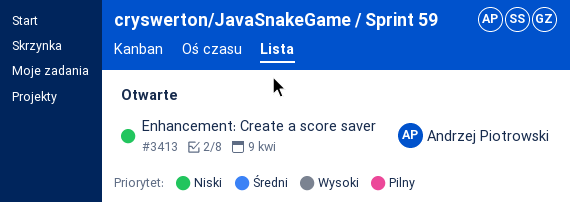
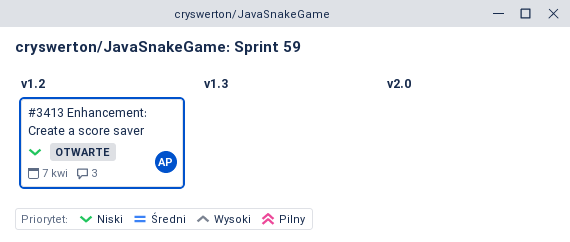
#3413, due: Apr 9 -> Apr 7

